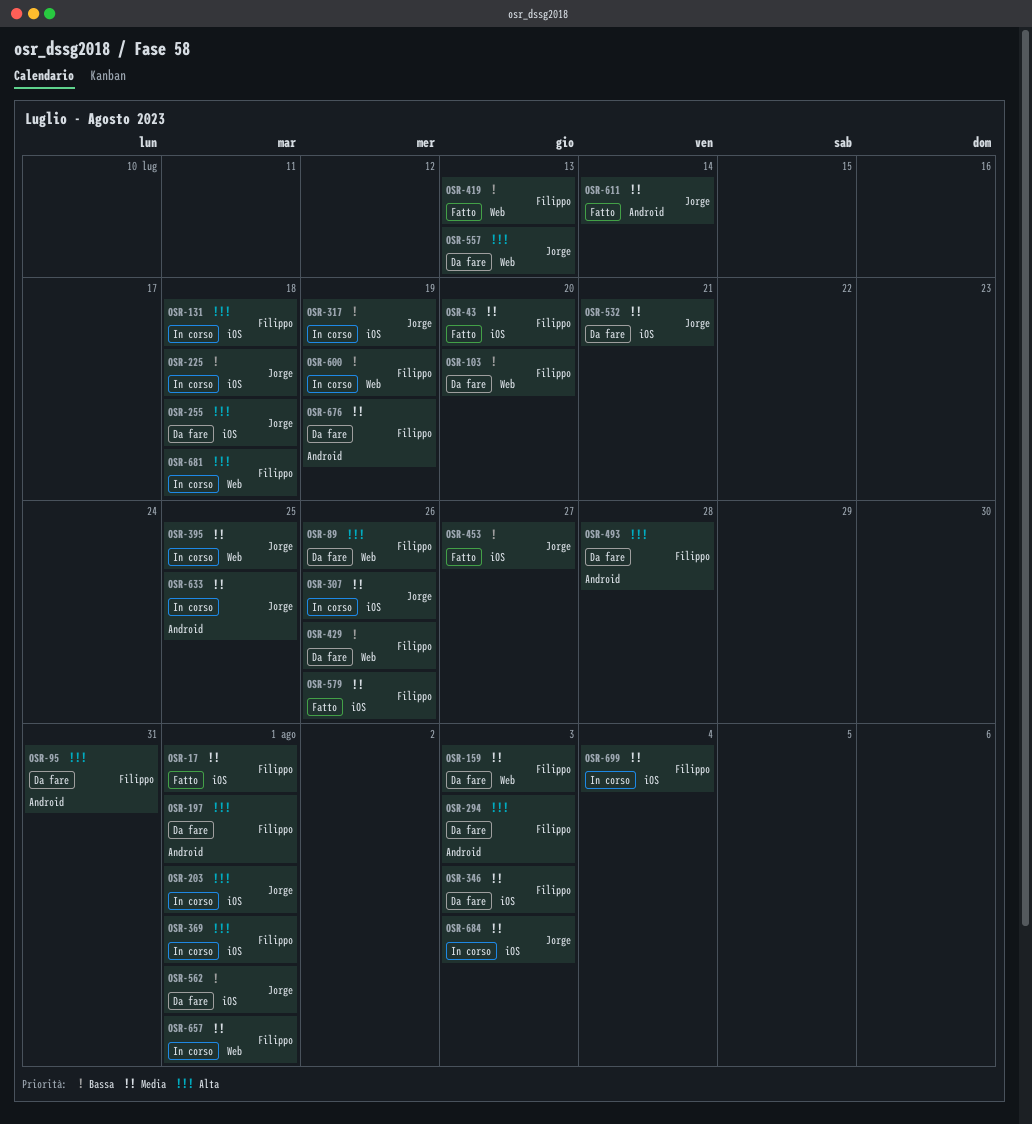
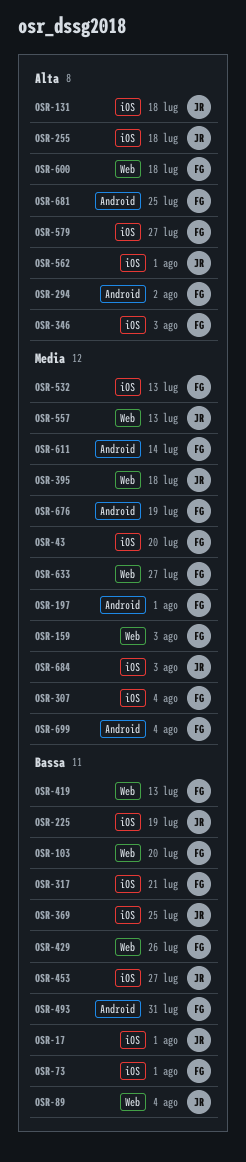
OSR-17, owner: Filippo -> Jorge
OSR-17, priority: Media -> Bassa
OSR-73: none -> present
OSR-89, owner: Filippo -> Jorge
OSR-89, priority: Alta -> Bassa
OSR-89, due: Jul 26 -> Aug 4
OSR-95: present -> none
OSR-131, owner: Filippo -> Jorge
OSR-197, priority: Alta -> Media
OSR-203: present -> none
OSR-225, due: Jul 18 -> Jul 19
OSR-294, due: Aug 3 -> Aug 2
OSR-307, owner: Jorge -> Filippo
OSR-307, due: Jul 26 -> Aug 4
OSR-317, owner: Jorge -> Filippo
OSR-317, due: Jul 19 -> Jul 21
OSR-346, priority: Media -> Alta
OSR-369, owner: Filippo -> Jorge
OSR-369, priority: Alta -> Bassa
OSR-369, due: Aug 1 -> Jul 25
OSR-395, due: Jul 25 -> Jul 18
OSR-493, priority: Alta -> Bassa
OSR-493, due: Jul 28 -> Jul 31
OSR-532, owner: Jorge -> Filippo
OSR-532, due: Jul 21 -> Jul 13
OSR-557, priority: Alta -> Media
OSR-562, priority: Bassa -> Alta
OSR-579, priority: Media -> Alta
OSR-579, due: Jul 26 -> Jul 27
OSR-600, priority: Bassa -> Alta
OSR-600, due: Jul 19 -> Jul 18
OSR-611, owner: Jorge -> Filippo
OSR-633, owner: Jorge -> Filippo
OSR-633, label: Android -> Web
OSR-633, due: Jul 25 -> Jul 27
OSR-657: present -> none
OSR-681, label: Web -> Android
OSR-681, due: Jul 18 -> Jul 25
OSR-699, label: iOS -> Android

